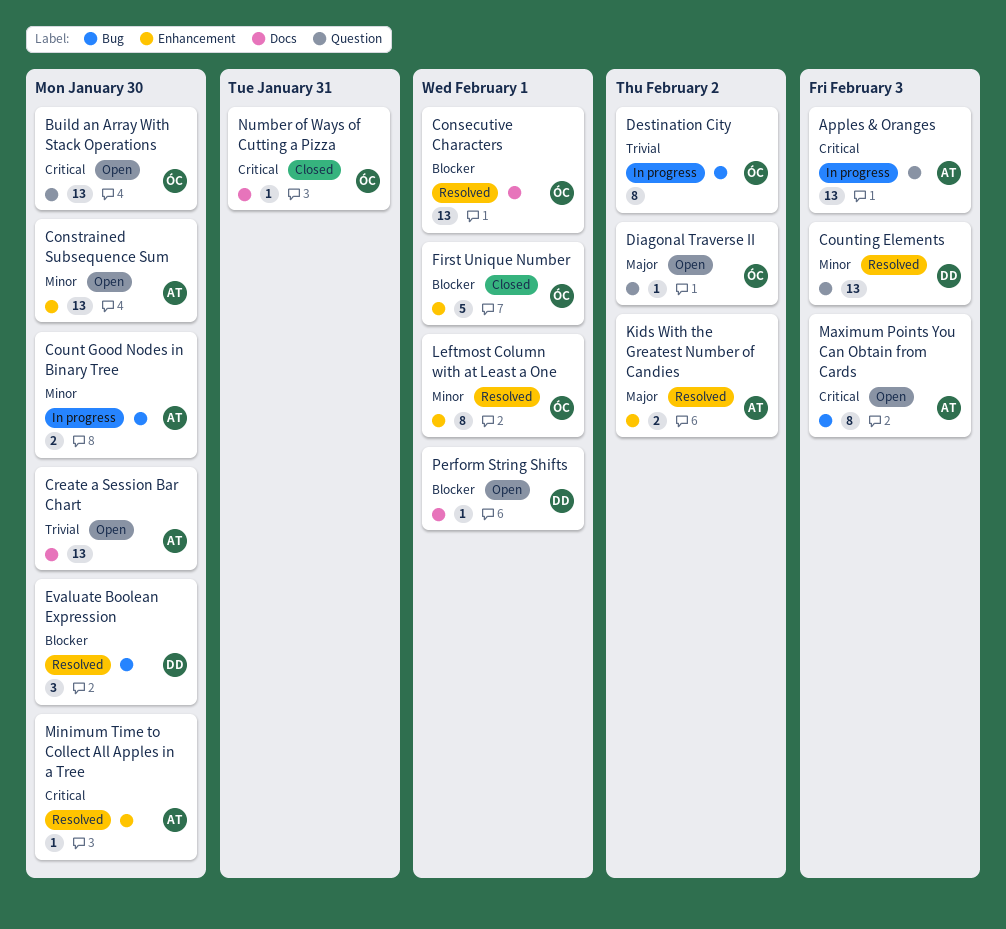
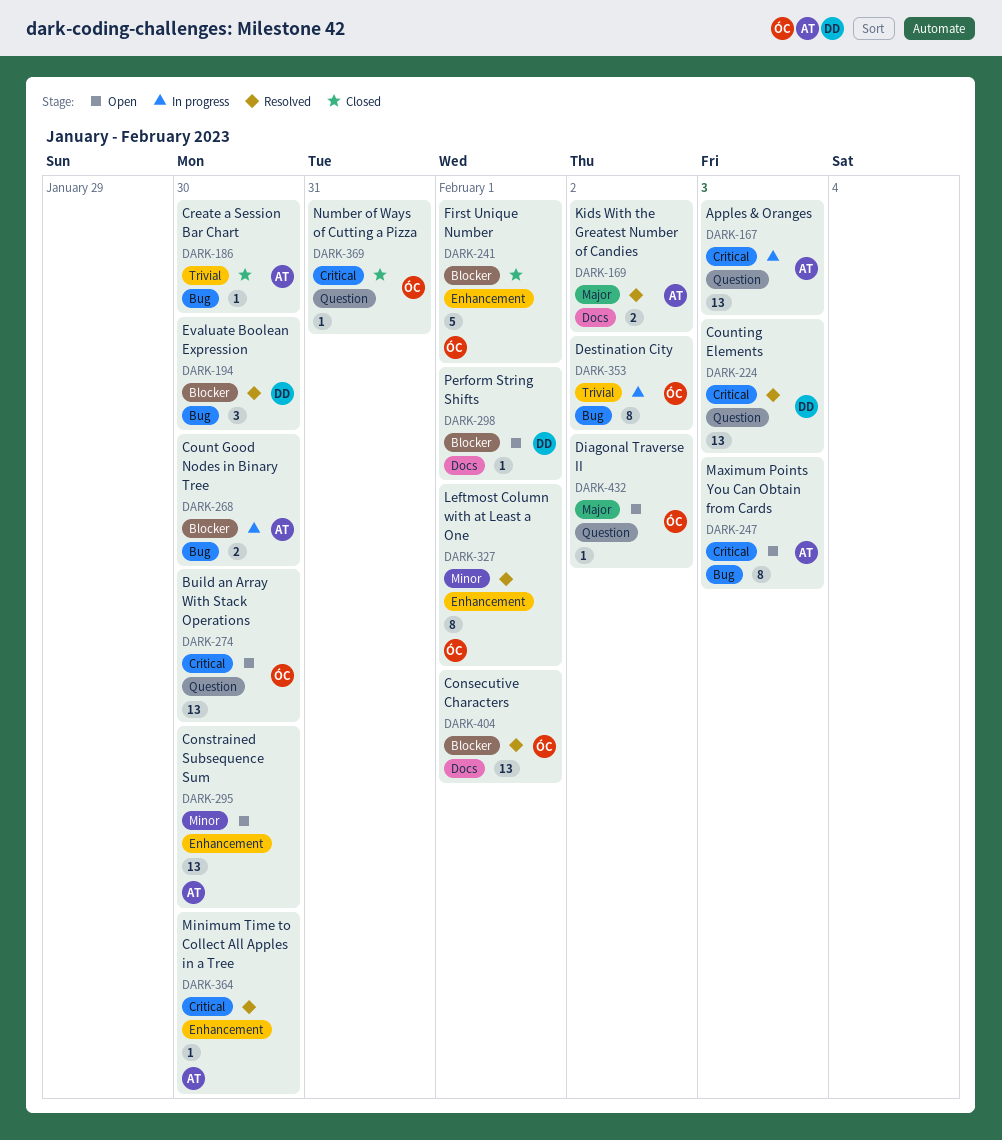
Count Good Nodes in Binary Tree, priority: Minor -> Blocker
Counting Elements, priority: Minor -> Critical
Create a Session Bar Chart, status: Open -> Closed
Create a Session Bar Chart, label: Docs -> Bug
Create a Session Bar Chart, estimate: 13 -> 1
Kids With the Greatest Number of Candies, label: Enhancement -> Docs
Number of Ways of Cutting a Pizza, label: Docs -> Question

